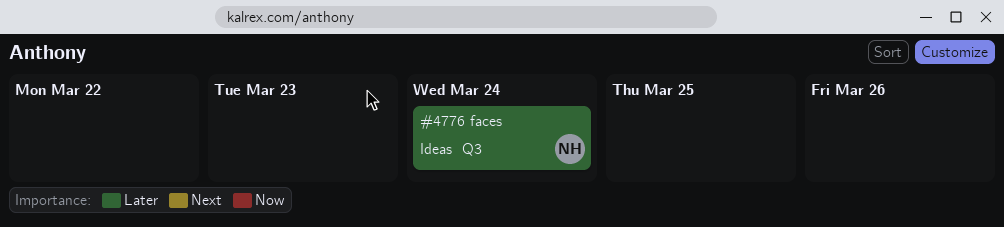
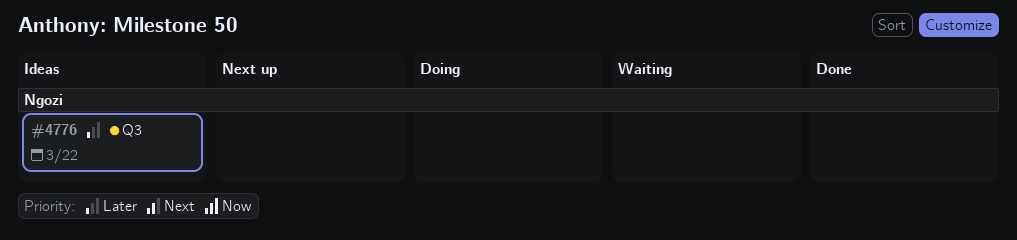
#4776, due: Mar 24 -> Mar 22

